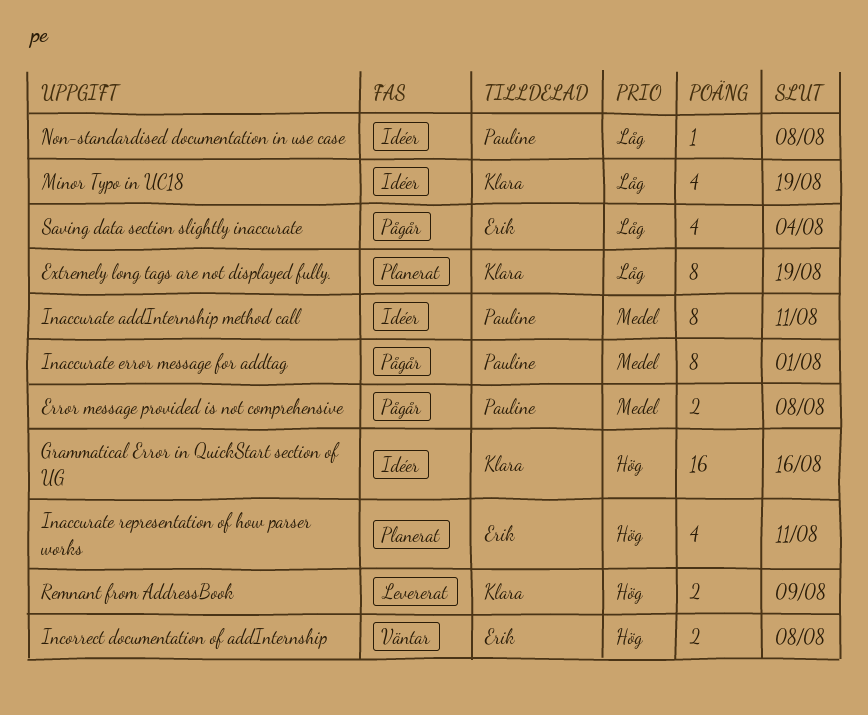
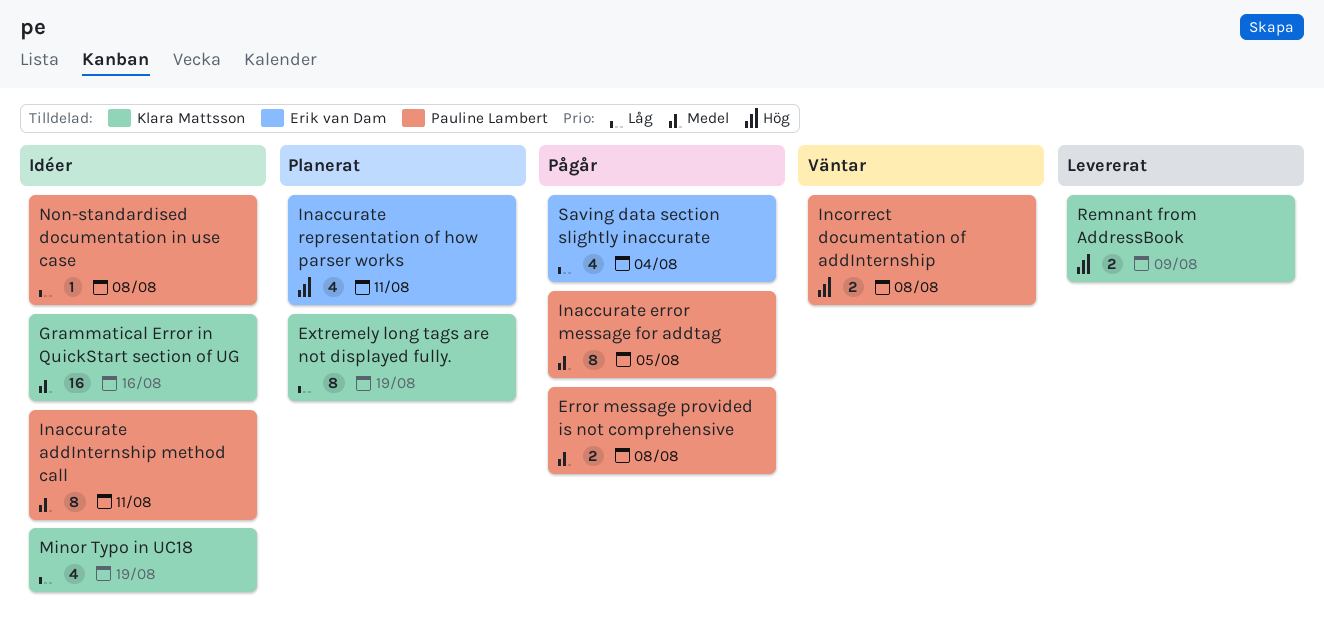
Grammatical Error in QuickStart section of UG, priority: Hög -> Medel
Inaccurate error message for addtag, due: Aug 1 -> Aug 5
Incorrect documentation of addInternship, owner: Erik van Dam -> Pauline Lambert

